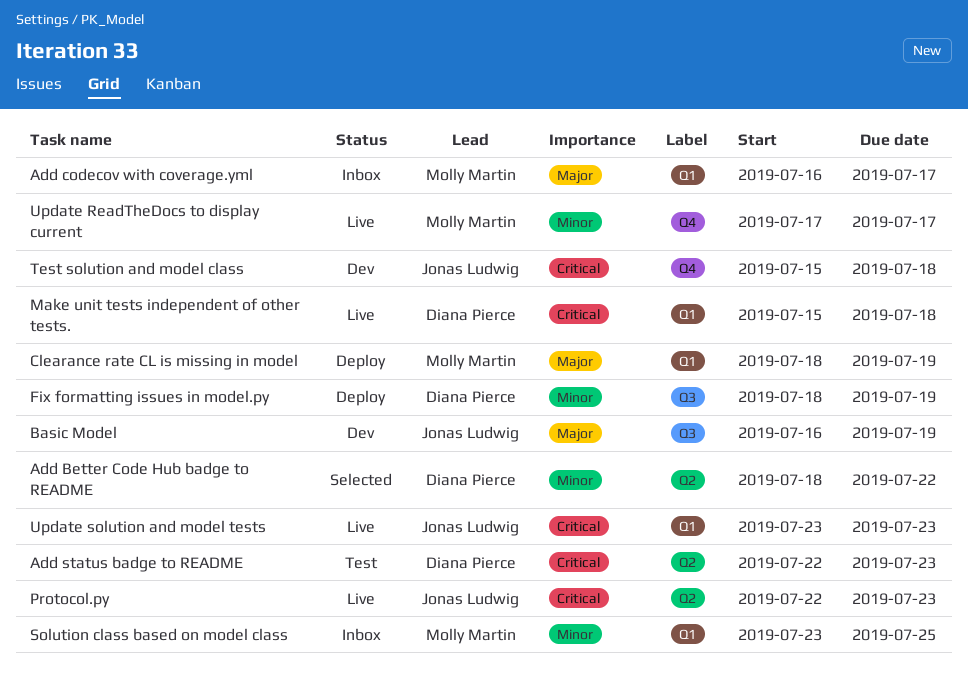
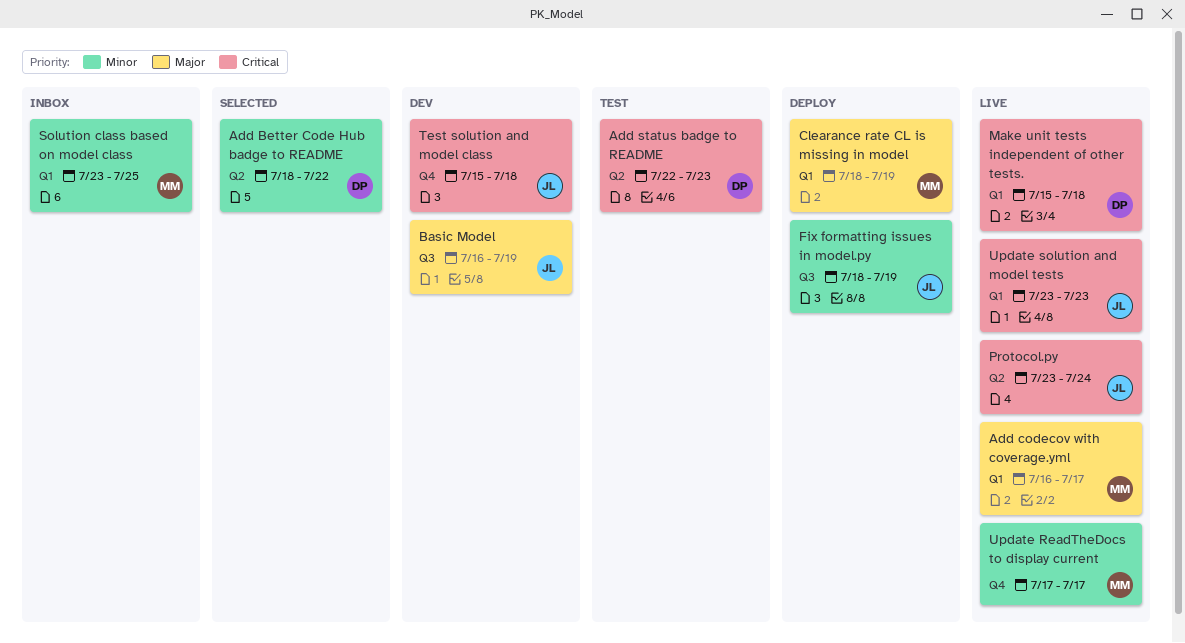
Add codecov with coverage.yml, status: Inbox -> Live
Fix formatting issues in model.py, owner: Diana Pierce -> Jonas Ludwig
Protocol.py, start: Jul 22 -> Jul 23
Protocol.py, due: Jul 23 -> Jul 24

